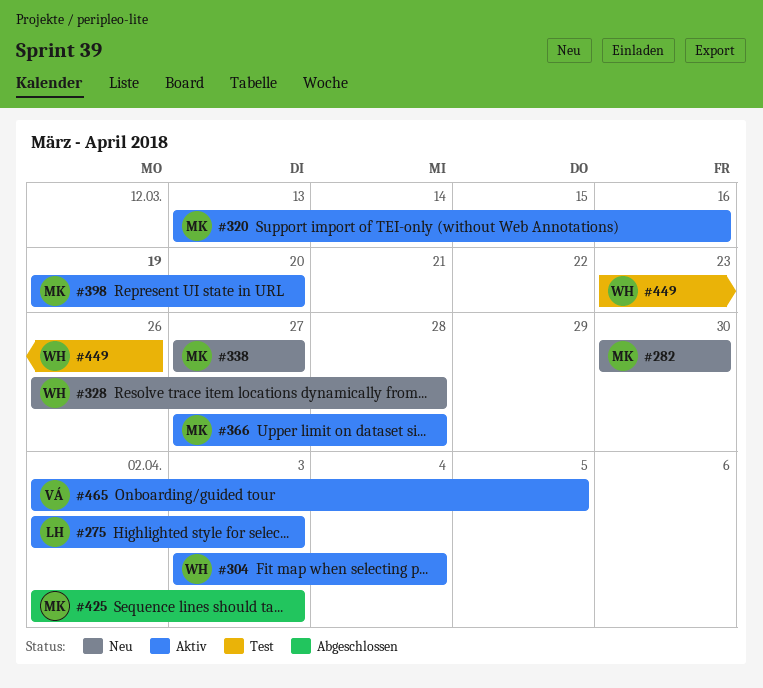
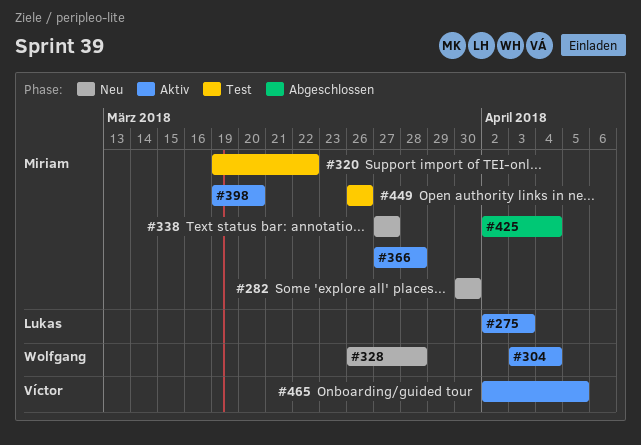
#320, status: Aktiv -> Test
#320, start: Mar 13 -> Mar 19
#320, due: Mar 16 -> Mar 22
#425, due: Apr 3 -> Apr 4
#449, owner: Wolfgang -> Miriam
#449, start: Mar 23 -> Mar 26

